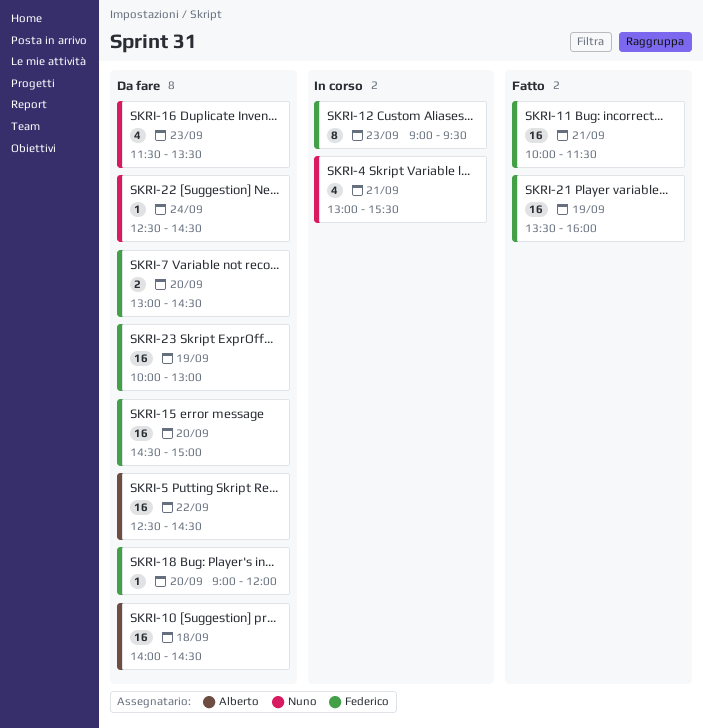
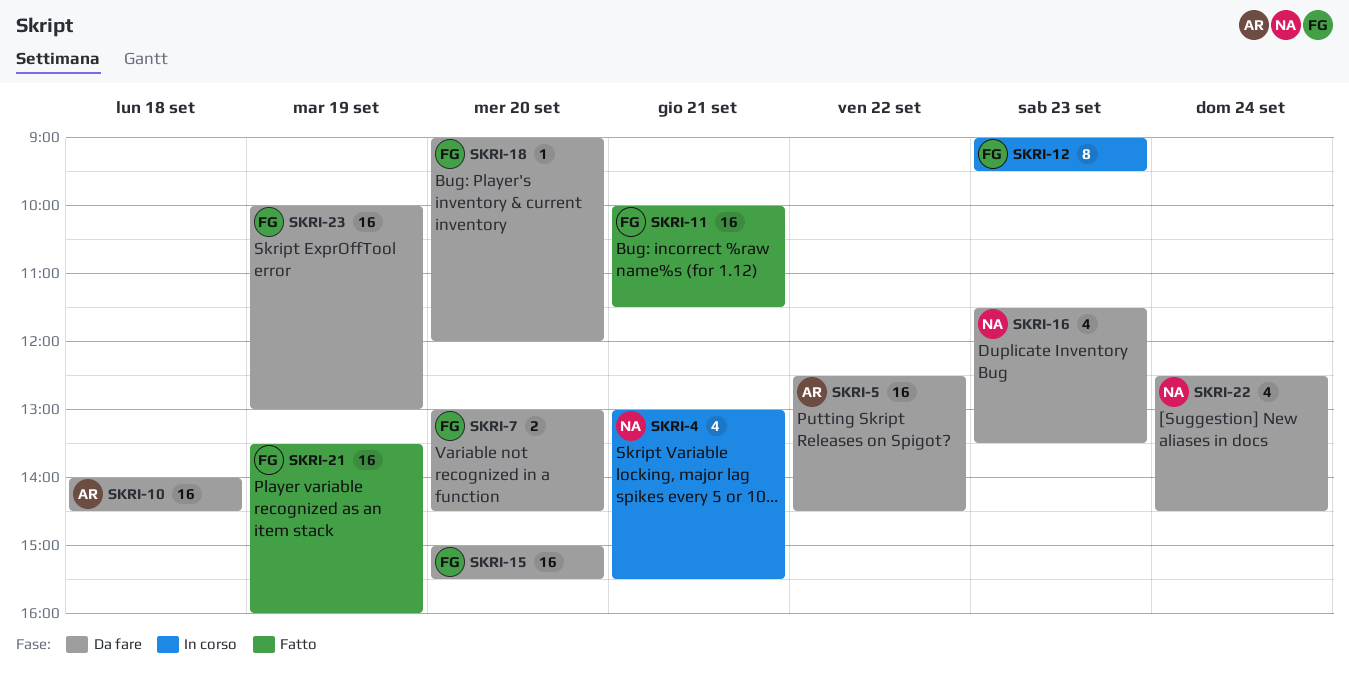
SKRI-15, begins: 14:30 -> 15:00
SKRI-15, ends: 15:00 -> 15:30
SKRI-22, estimate: 1 -> 4

